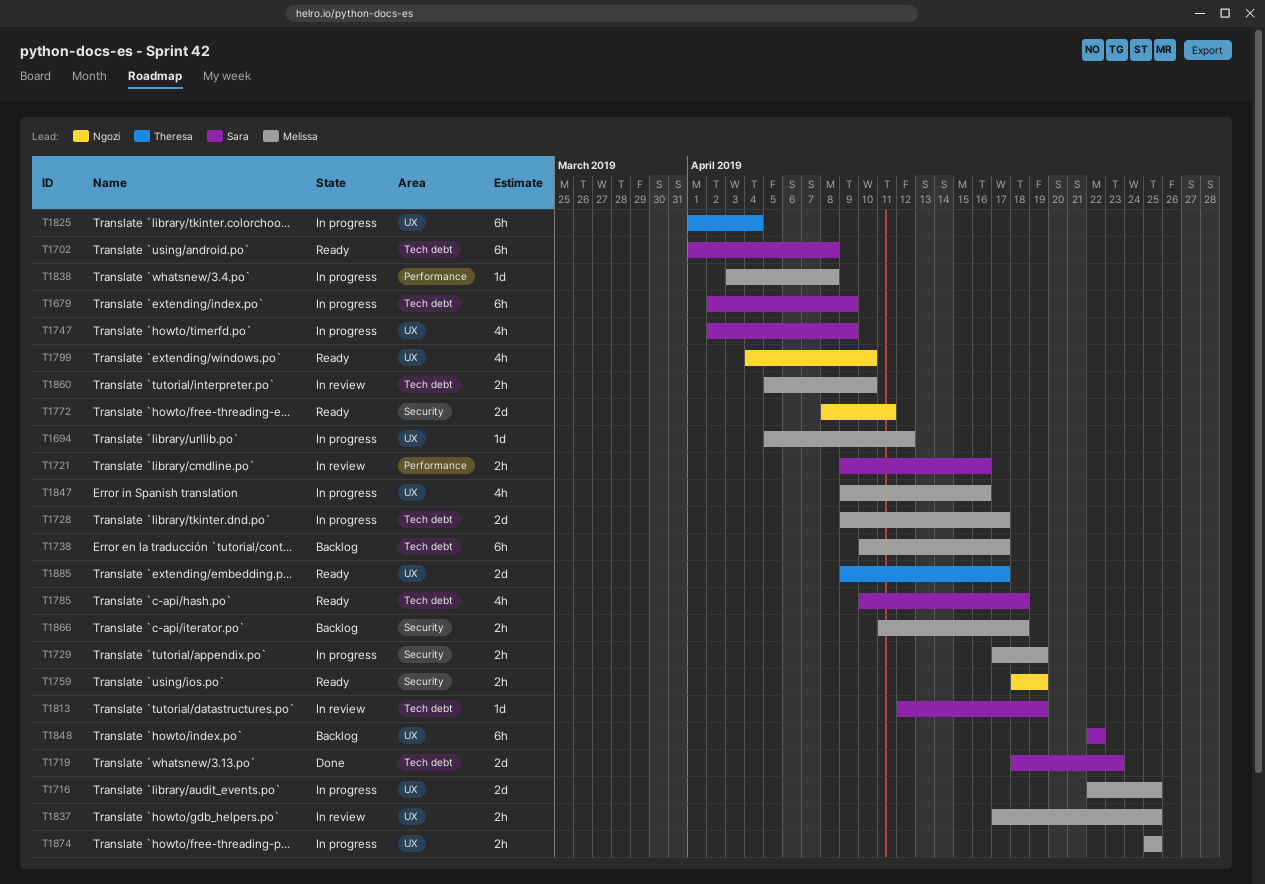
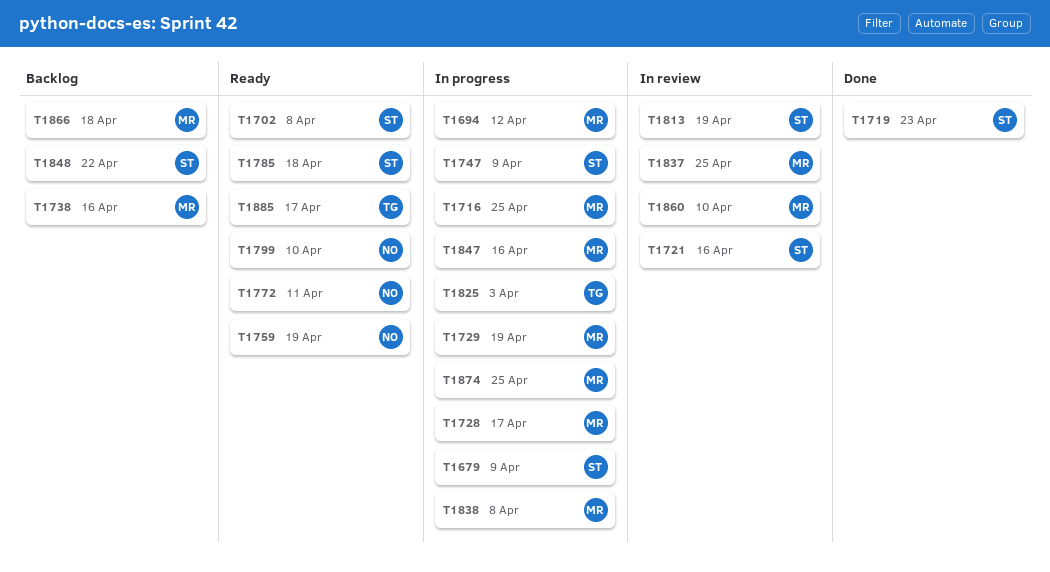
T1738, due: Apr 17 -> Apr 16
T1825, due: Apr 4 -> Apr 3

